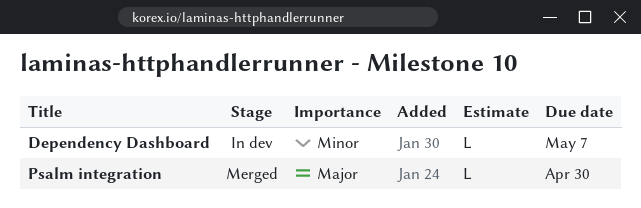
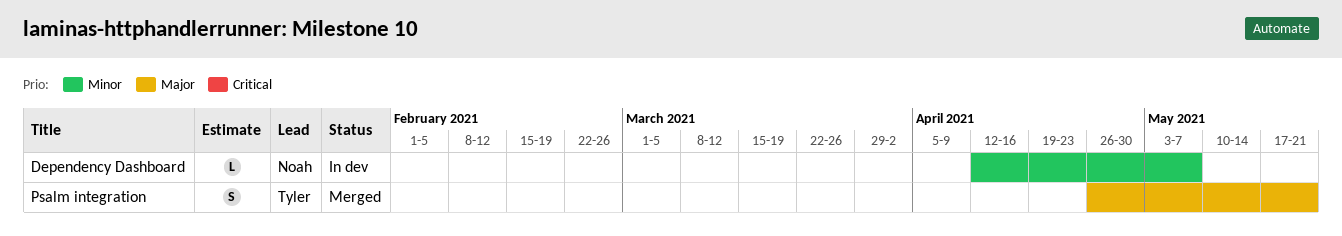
Psalm integration, estimate: L -> S
Psalm integration, due: Apr 30 -> May 21

